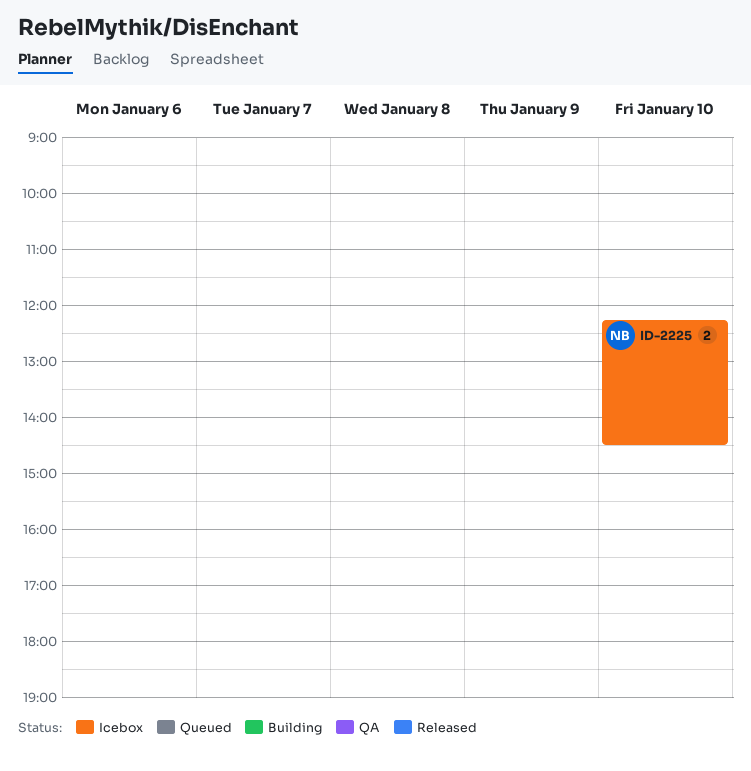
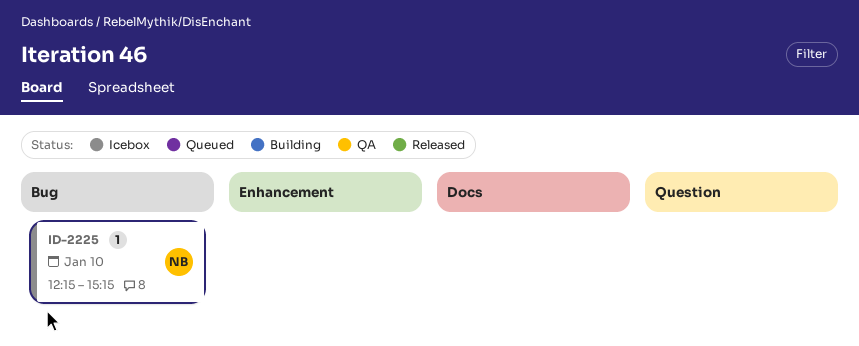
ID-2225, estimate: 2 -> 1
ID-2225, ends: 14:30 -> 15:15

